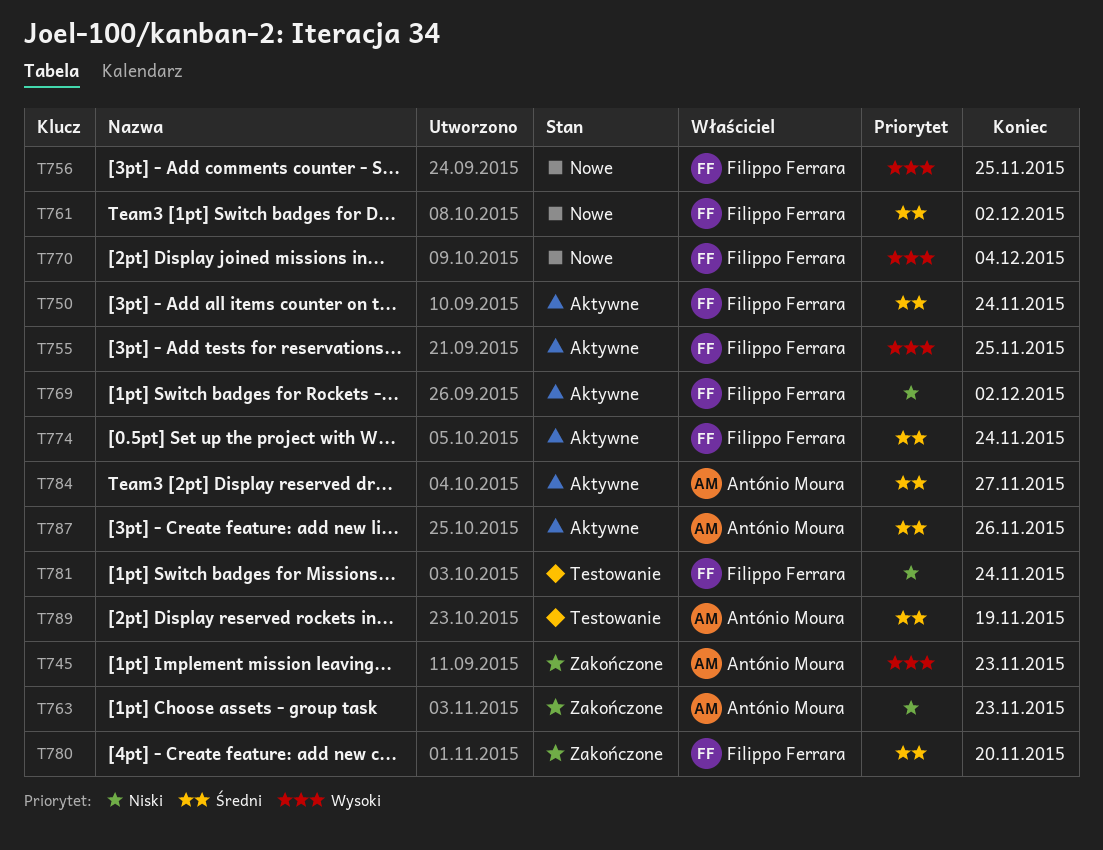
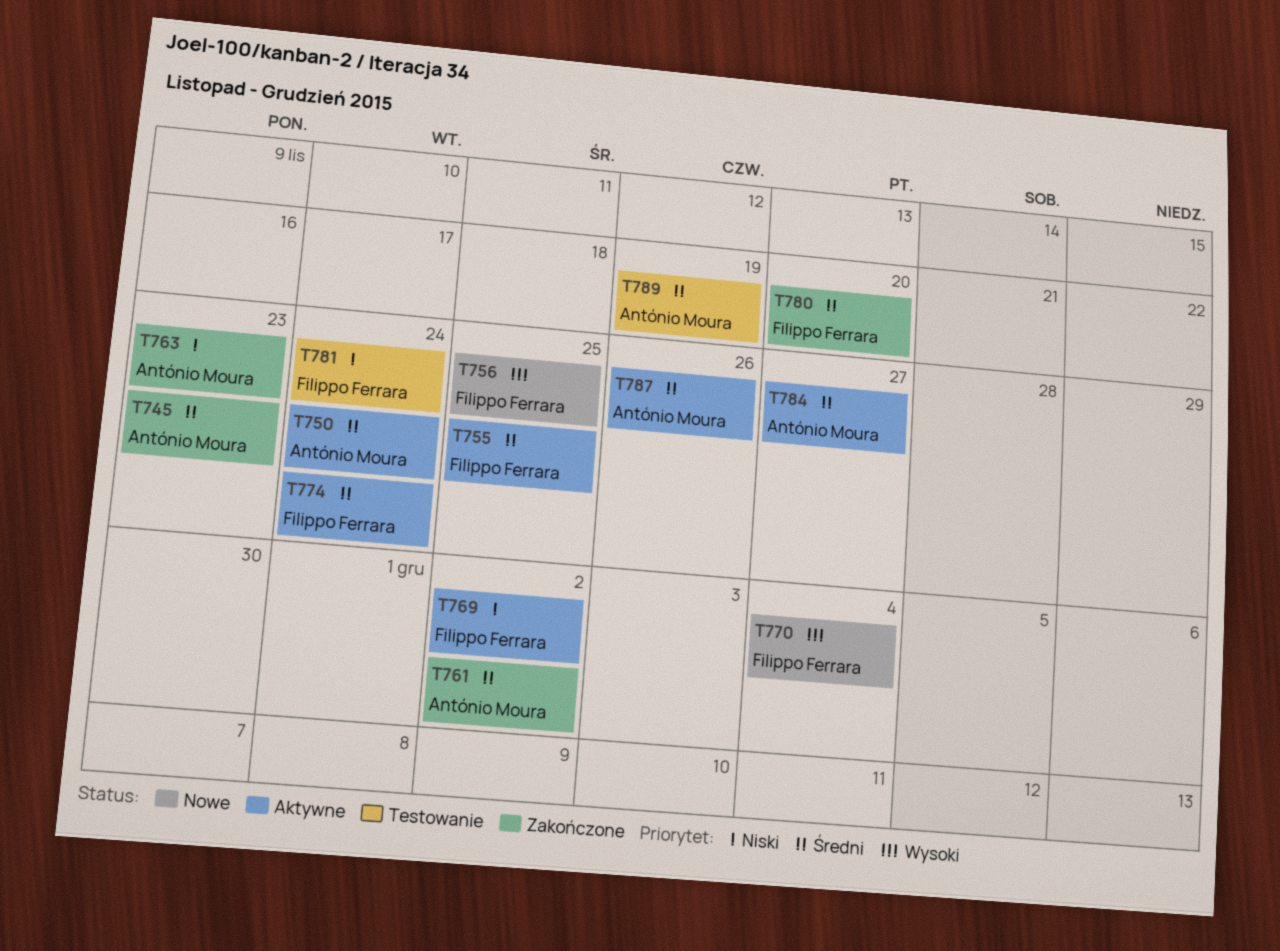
T745, priority: Wysoki -> Średni
T750, owner: Filippo Ferrara -> António Moura
T755, priority: Wysoki -> Średni
T761, status: Nowe -> Zakończone
T761, owner: Filippo Ferrara -> António Moura

